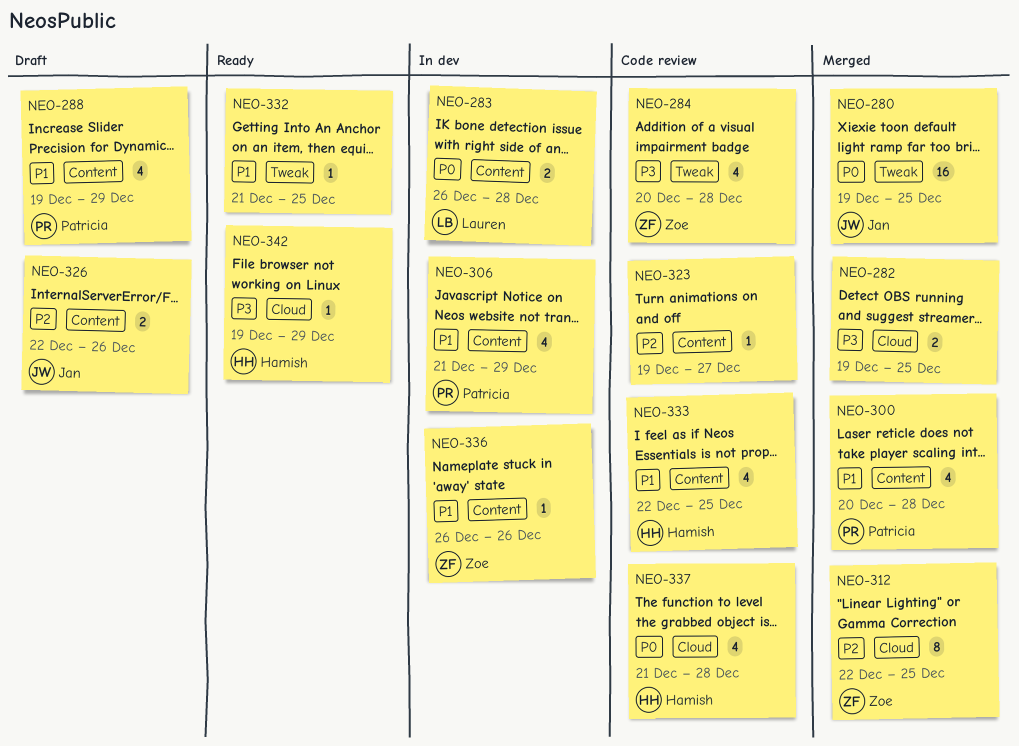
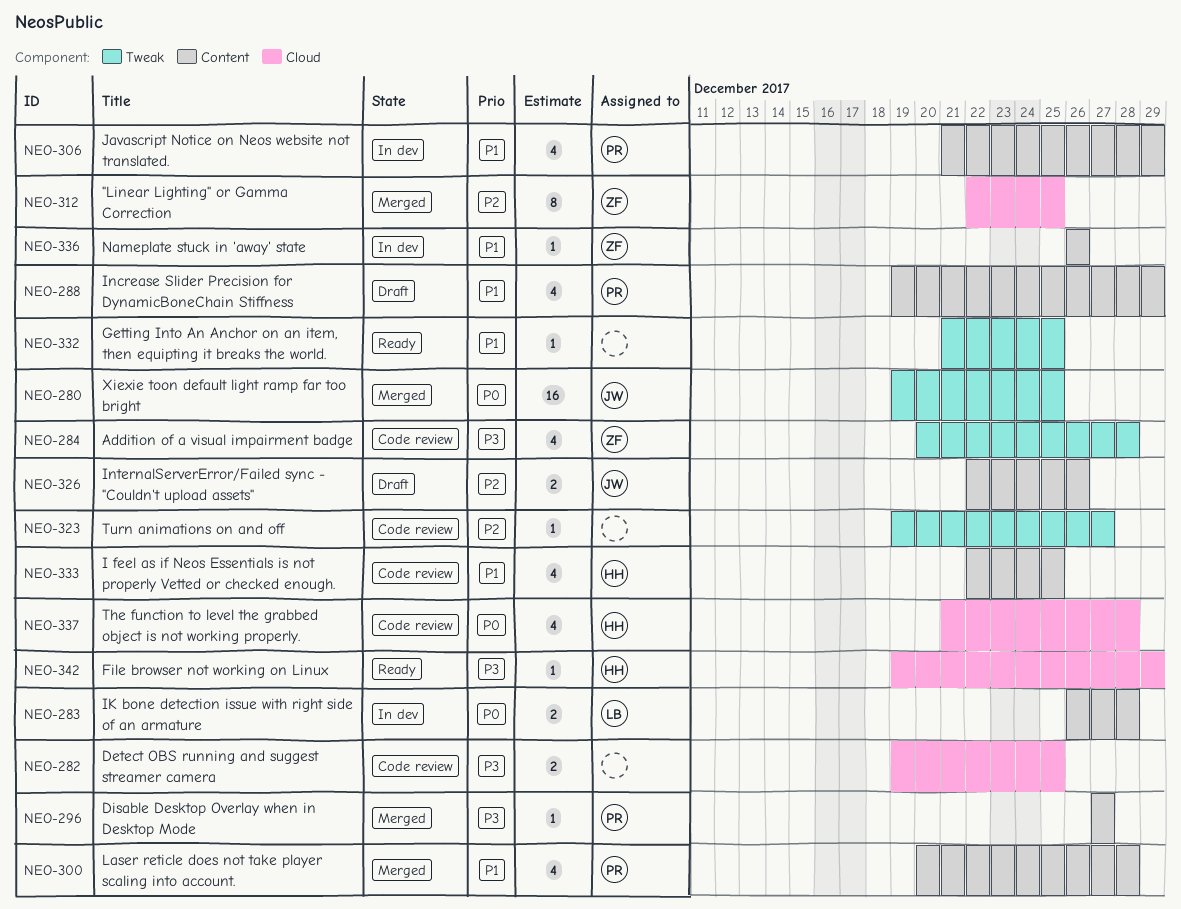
NEO-282, status: Merged -> Code review
NEO-296: none -> present
NEO-323, label: Content -> Tweak

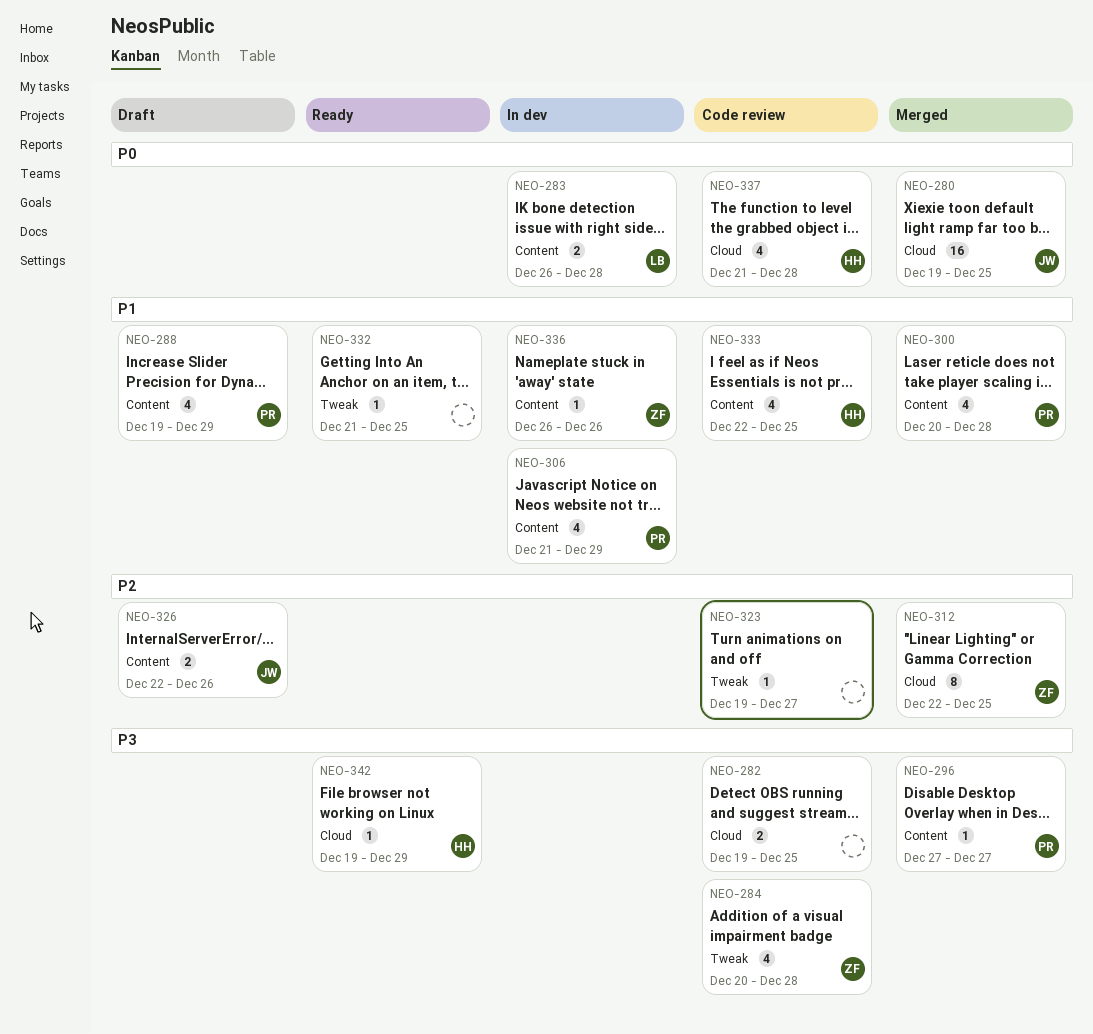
NEO-280, label: Tweak -> Cloud

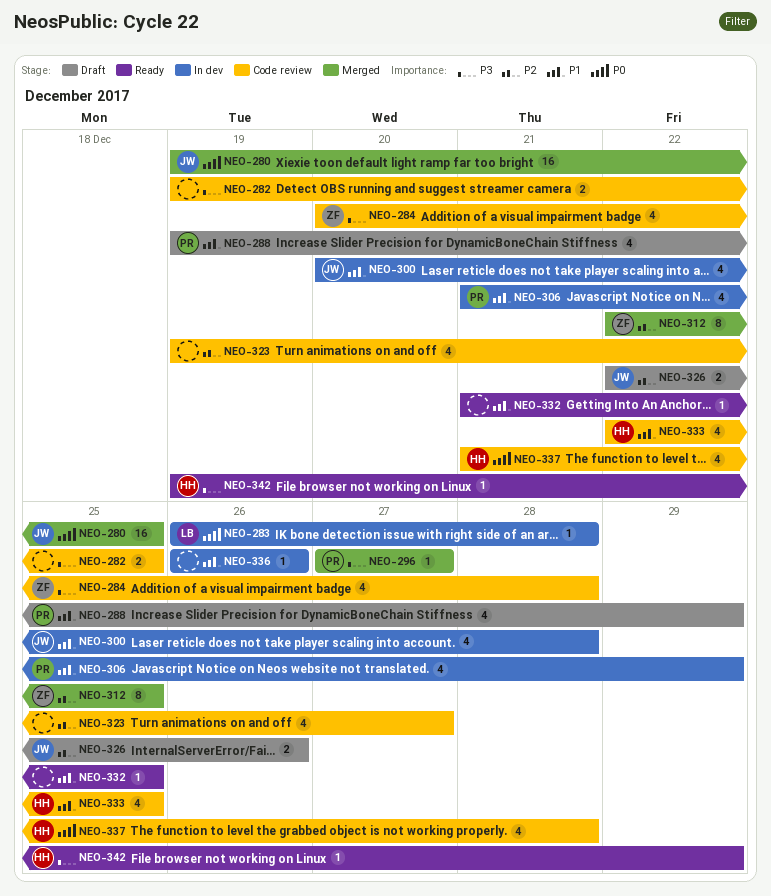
NEO-283, estimate: 2 -> 1
NEO-300, status: Merged -> In dev
NEO-300, owner: PR -> JW
NEO-323, estimate: 1 -> 4
NEO-336, owner: ZF -> none

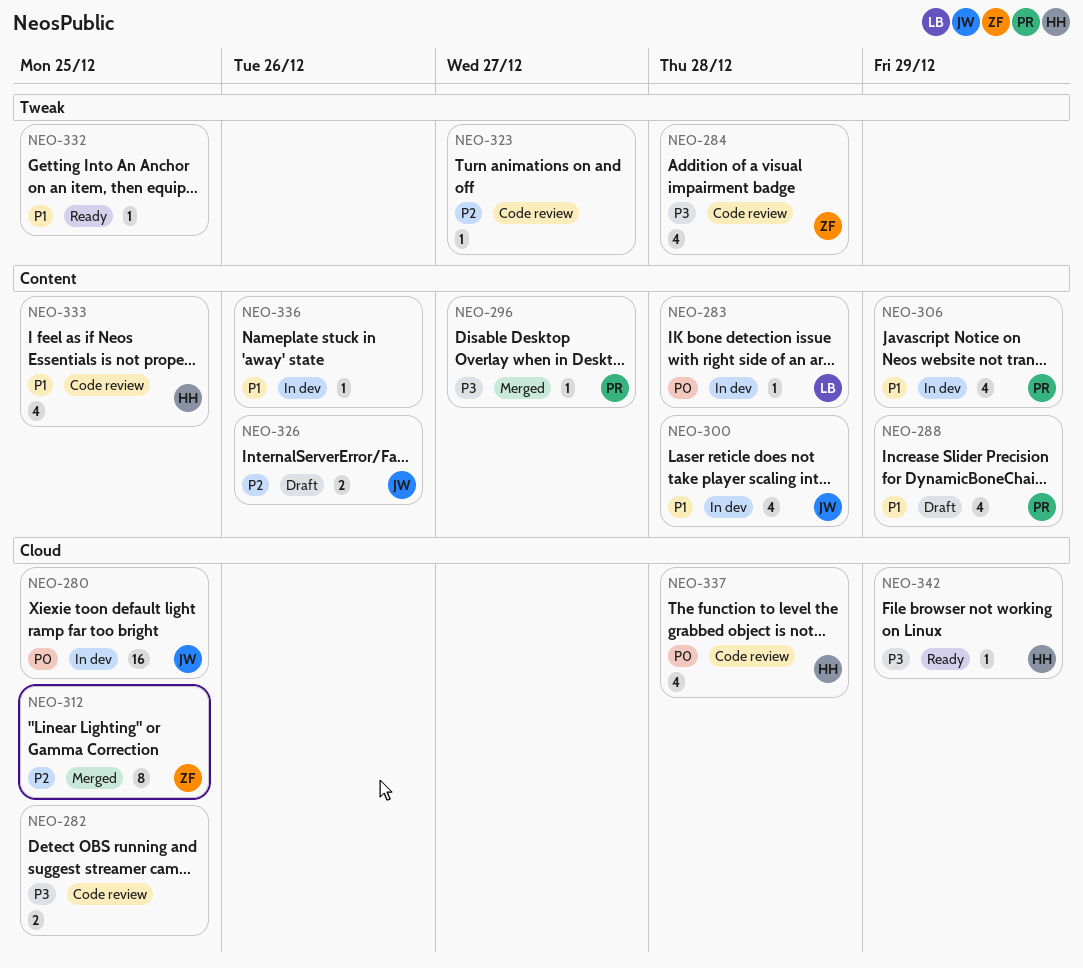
NEO-280, status: Merged -> In dev
NEO-323, estimate: 4 -> 1

